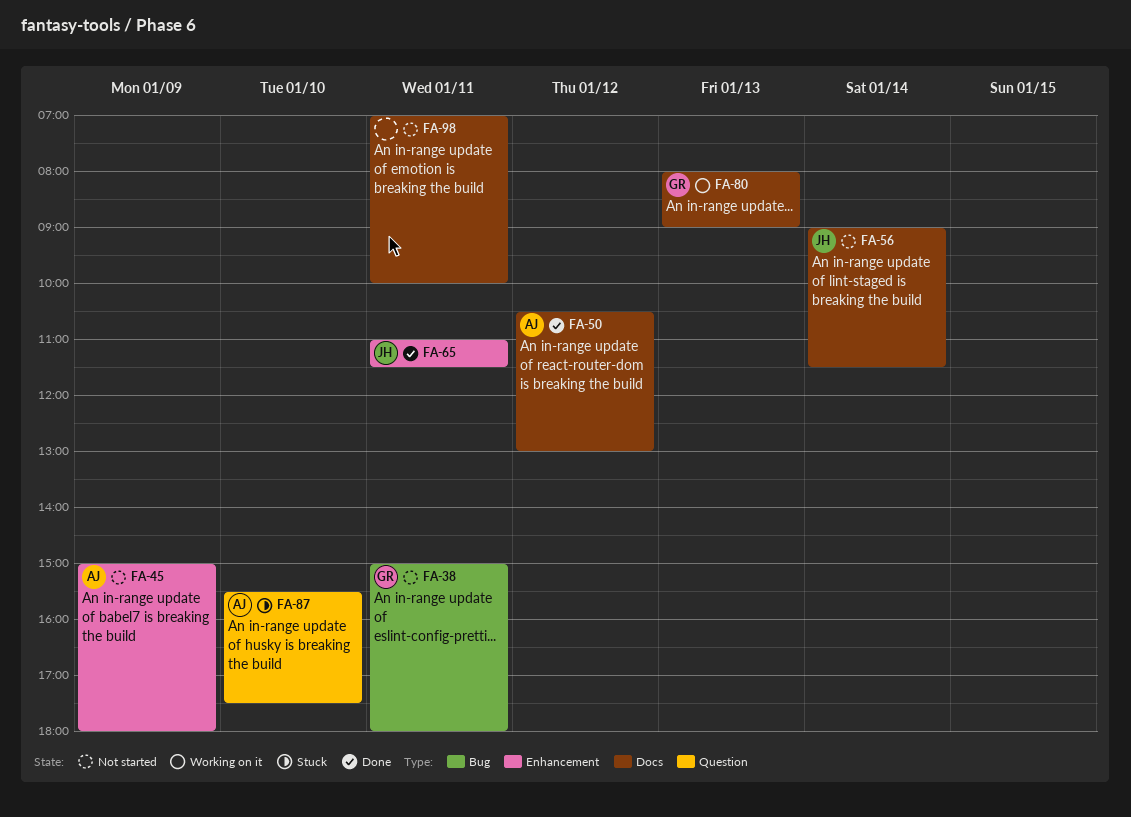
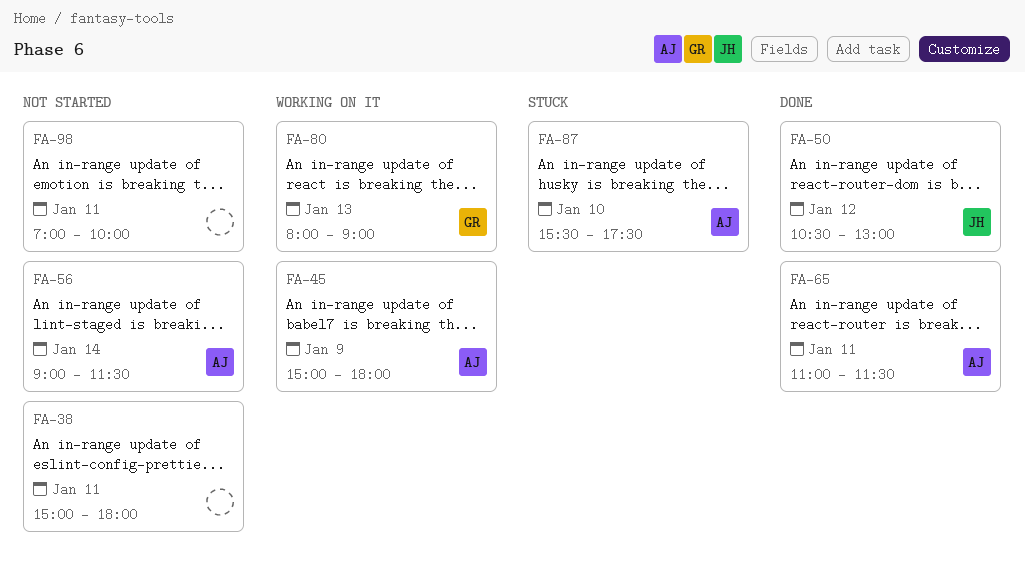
FA-38, owner: GR -> none
FA-45, status: Not started -> Working on it
FA-50, owner: AJ -> JH
FA-56, owner: JH -> AJ
FA-65, owner: JH -> AJ

